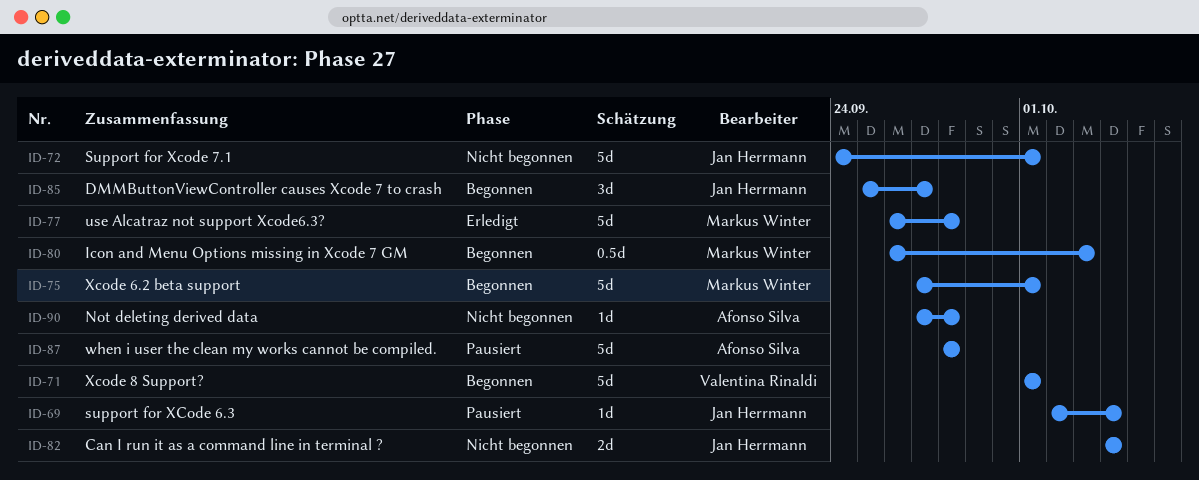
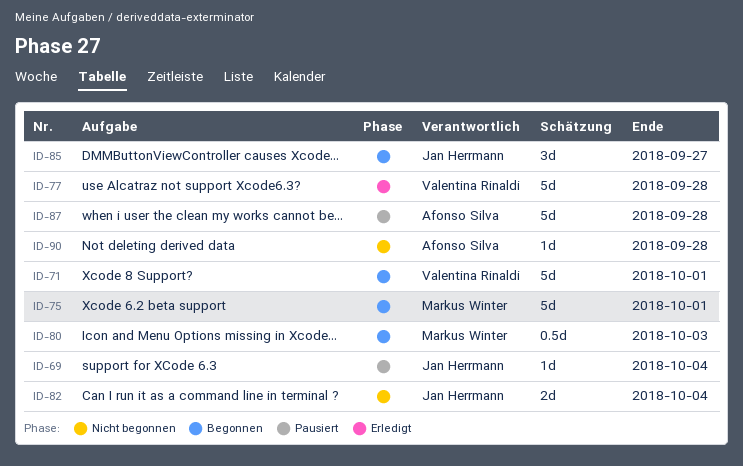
ID-72: present -> none
ID-77, owner: Markus Winter -> Valentina Rinaldi

